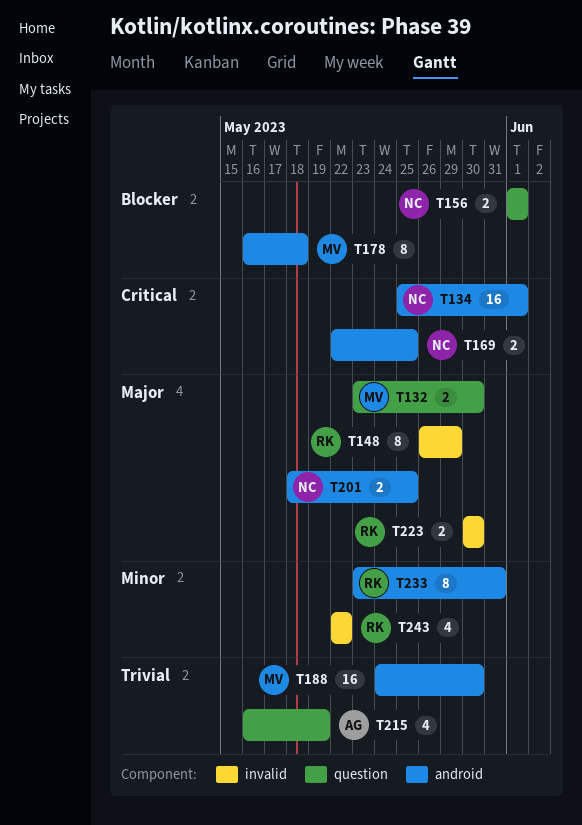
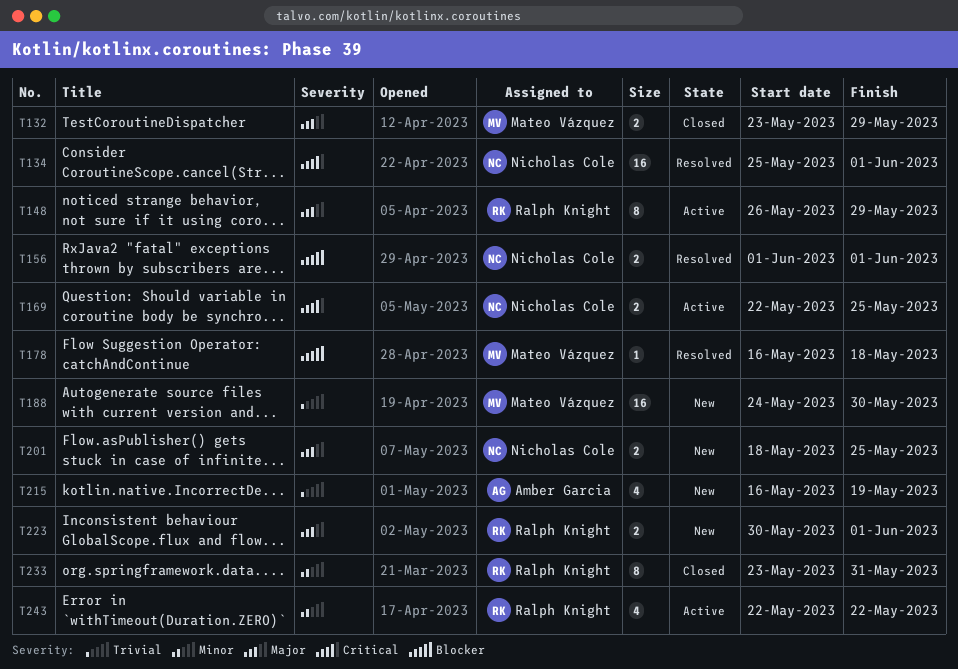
T132, due: May 30 -> May 29
T178, estimate: 8 -> 1
T223, due: May 30 -> Jun 1

